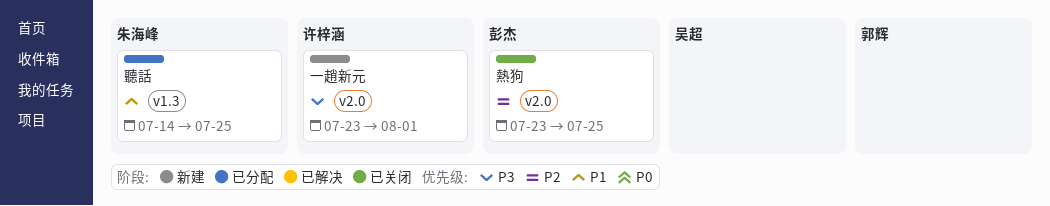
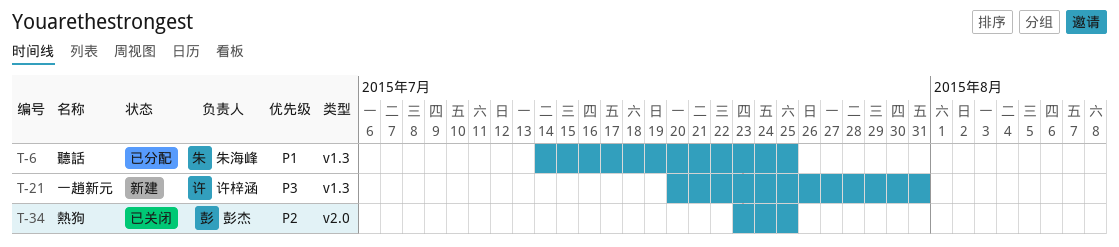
一趙新元, label: v2.0 -> v1.3
一趙新元, start: Jul 23 -> Jul 20
一趙新元, due: Aug 1 -> Jul 31

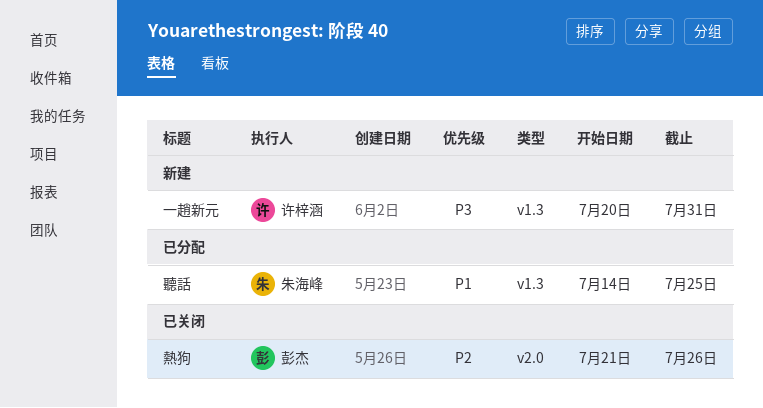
熱狗, start: Jul 23 -> Jul 21
熱狗, due: Jul 25 -> Jul 26

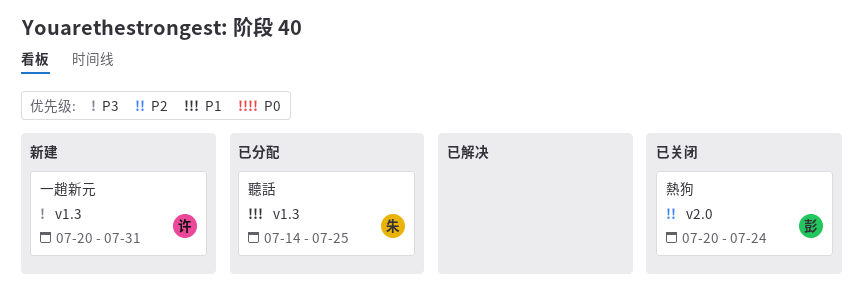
熱狗, start: Jul 21 -> Jul 20
熱狗, due: Jul 26 -> Jul 24

